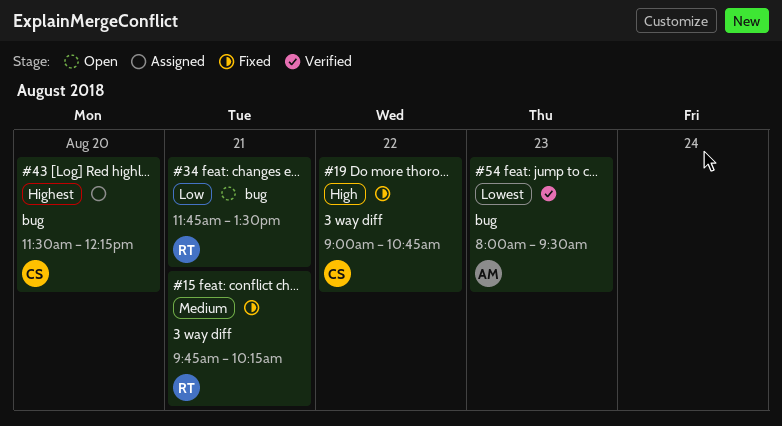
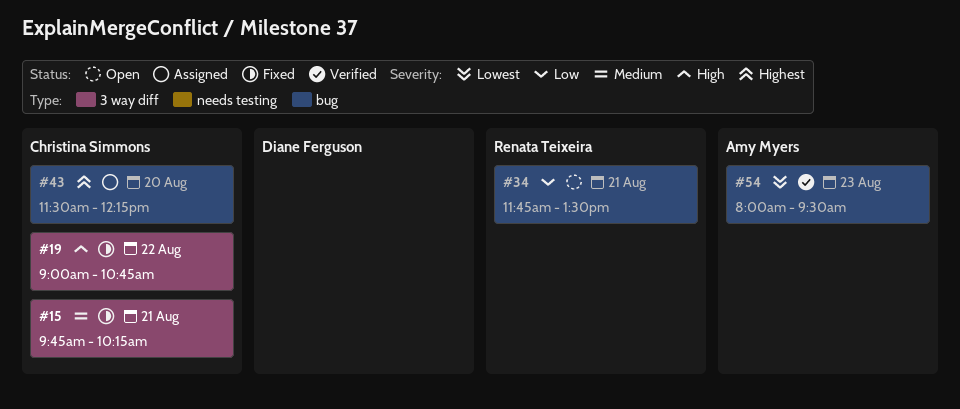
#15, owner: Renata Teixeira -> Christina Simmons

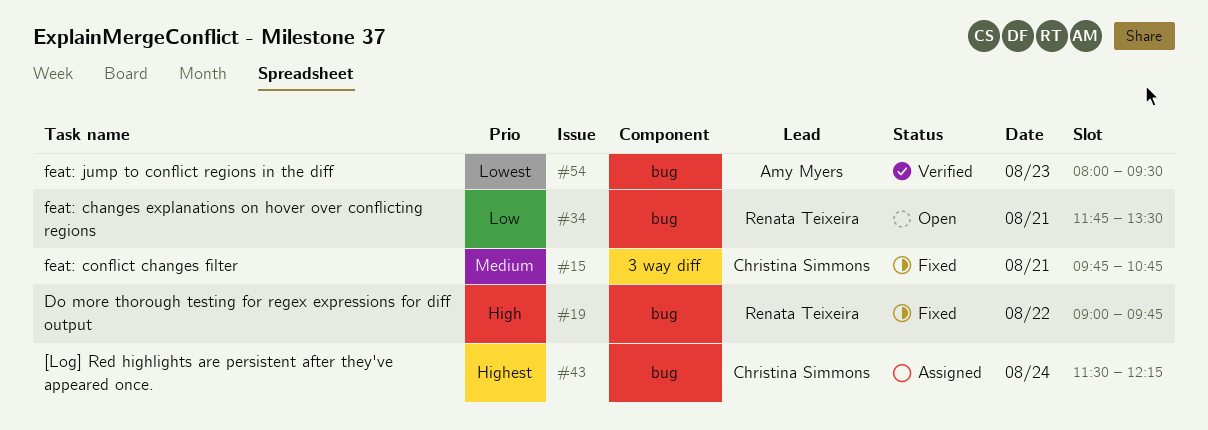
#15, ends: 10:15 -> 10:45
#19, owner: Christina Simmons -> Renata Teixeira
#19, label: 3 way diff -> bug
#19, ends: 10:45 -> 09:45
#43, day: Aug 20 -> Aug 24

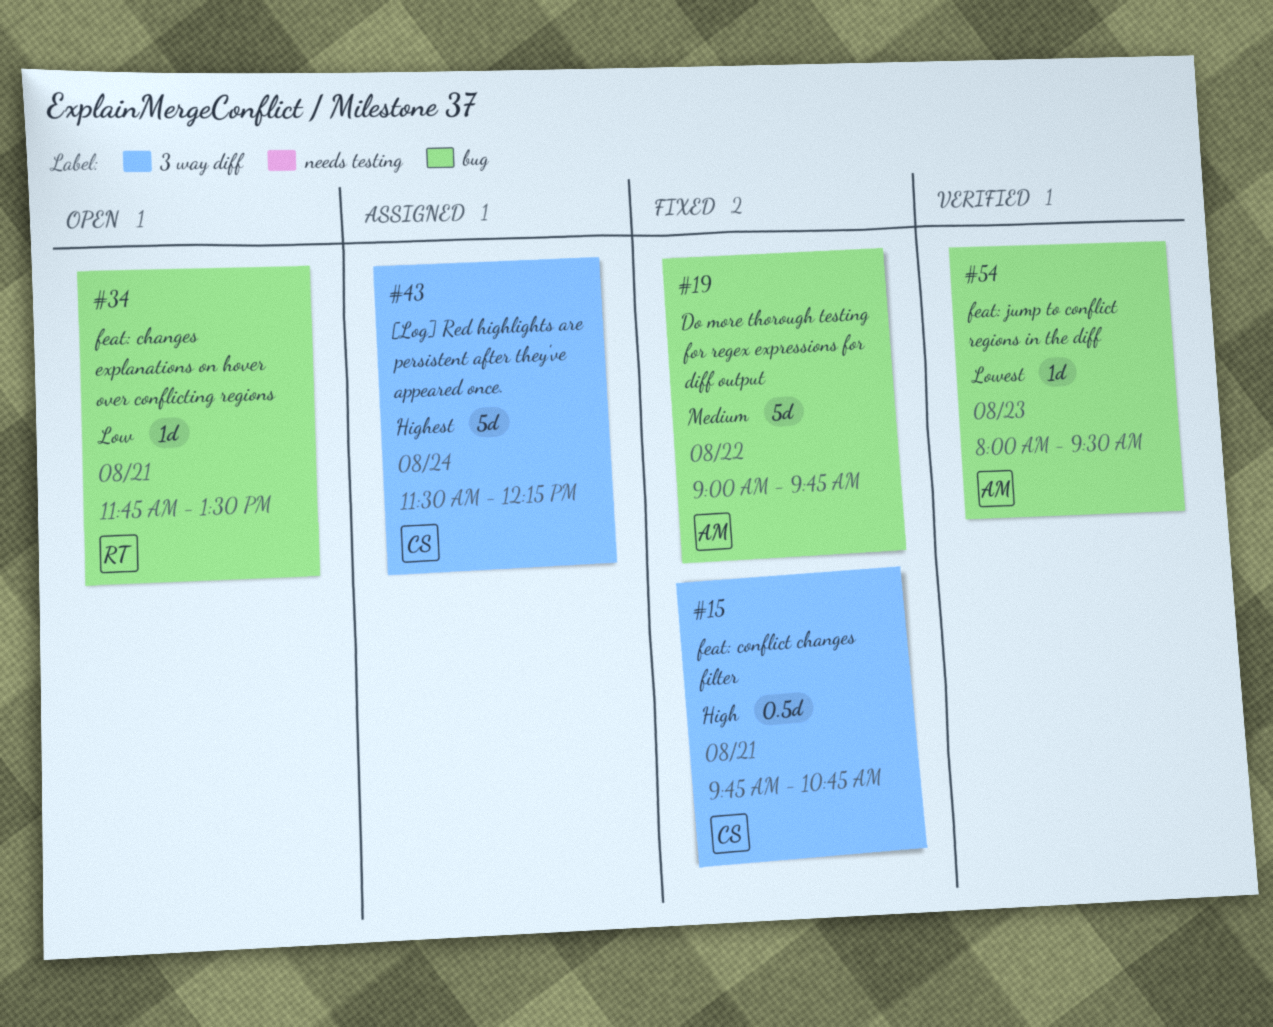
#15, priority: Medium -> High
#19, owner: Renata Teixeira -> Amy Myers
#19, priority: High -> Medium
#43, label: bug -> 3 way diff

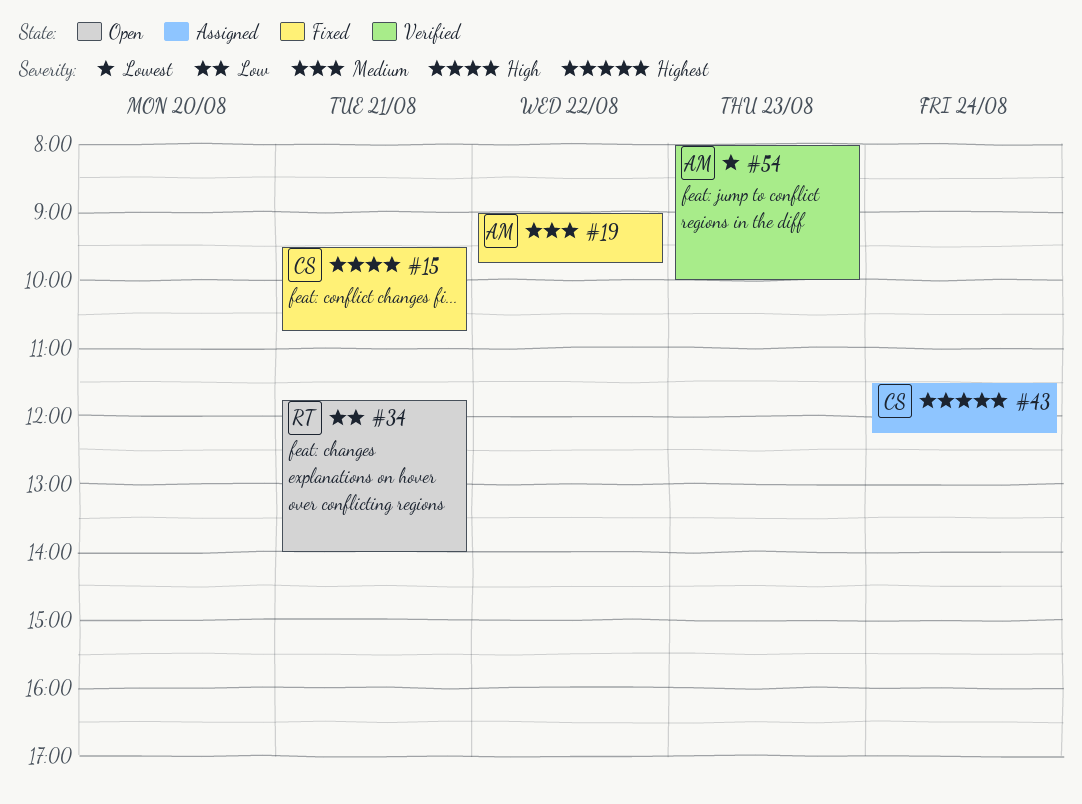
#15, begins: 09:45 -> 09:30
#34, ends: 13:30 -> 14:00
#54, ends: 09:30 -> 10:00

